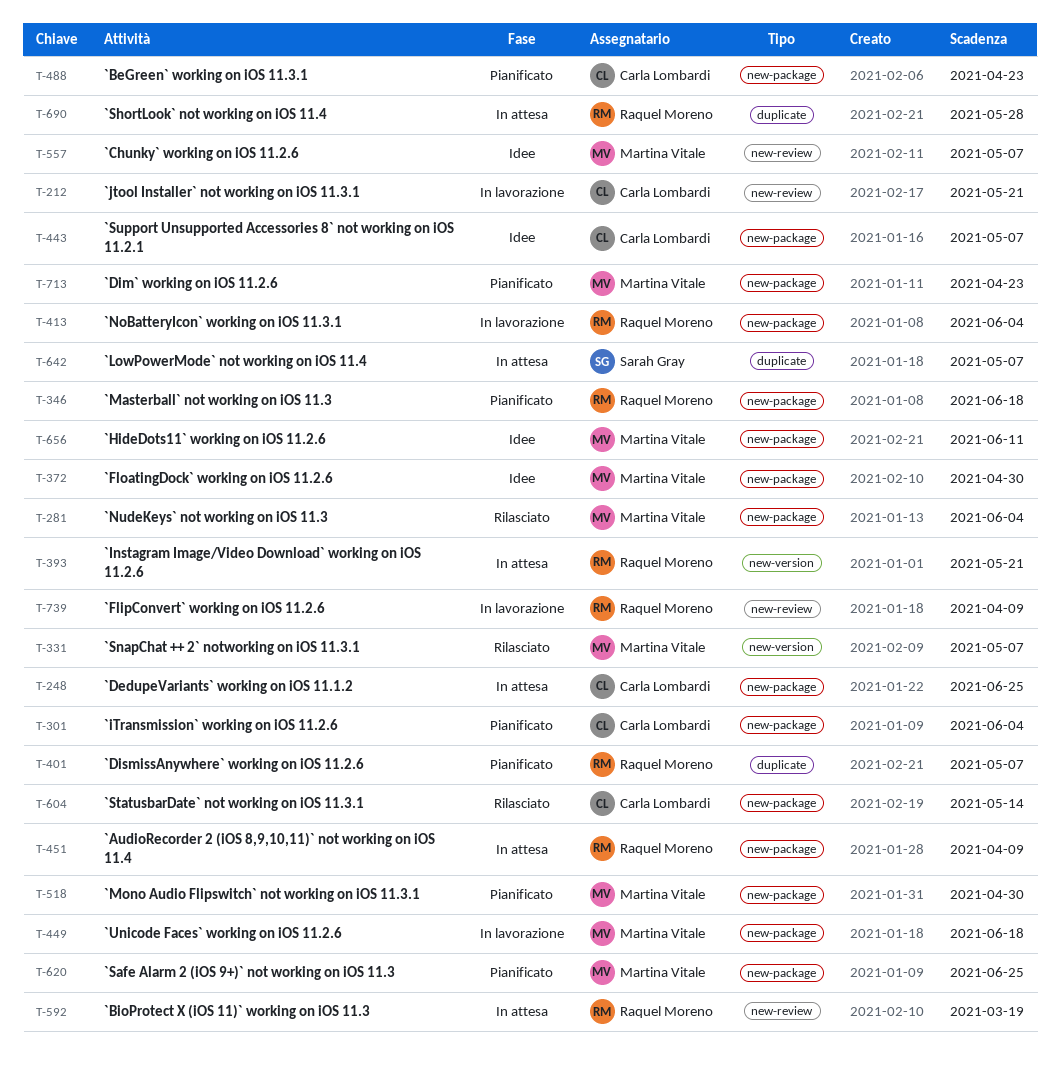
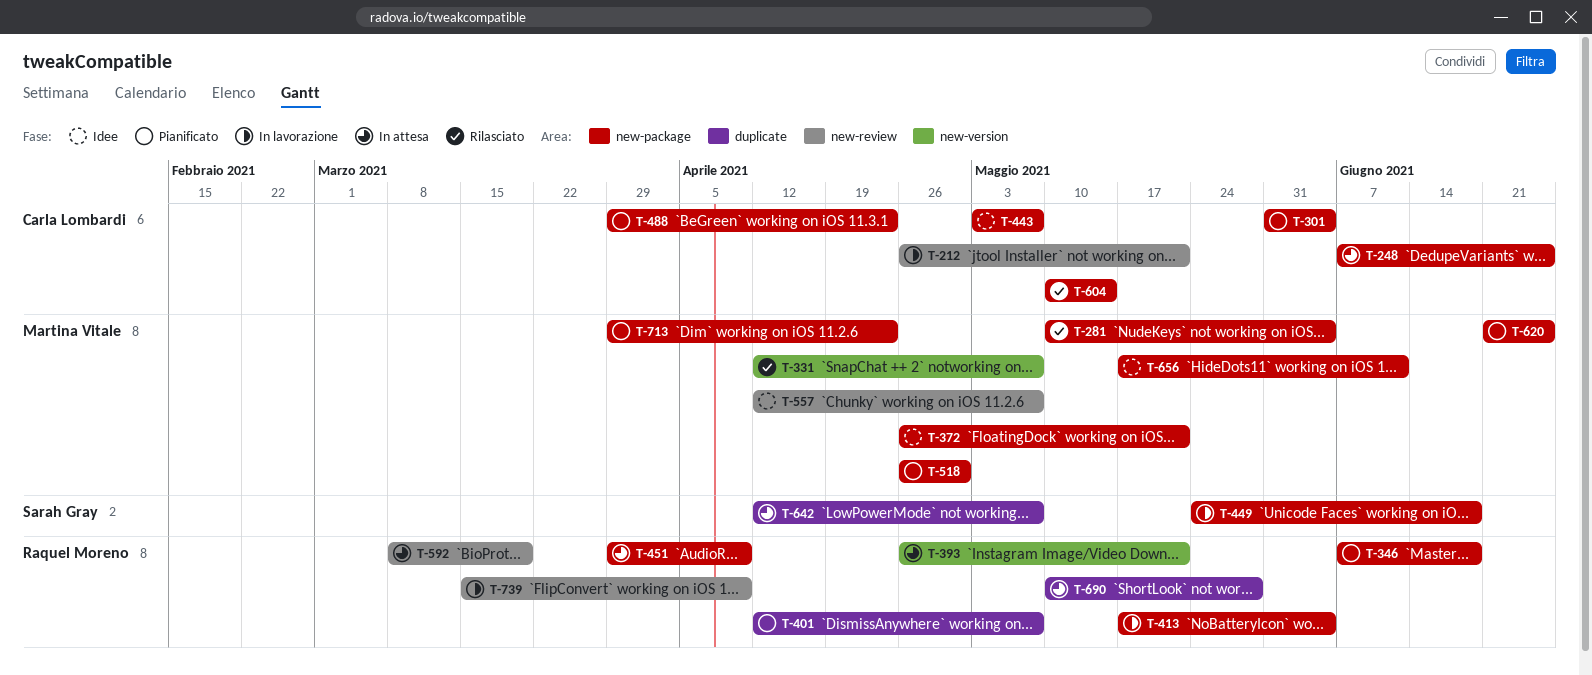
T-372, due: Apr 30 -> May 21
T-449, owner: Martina Vitale -> Sarah Gray

